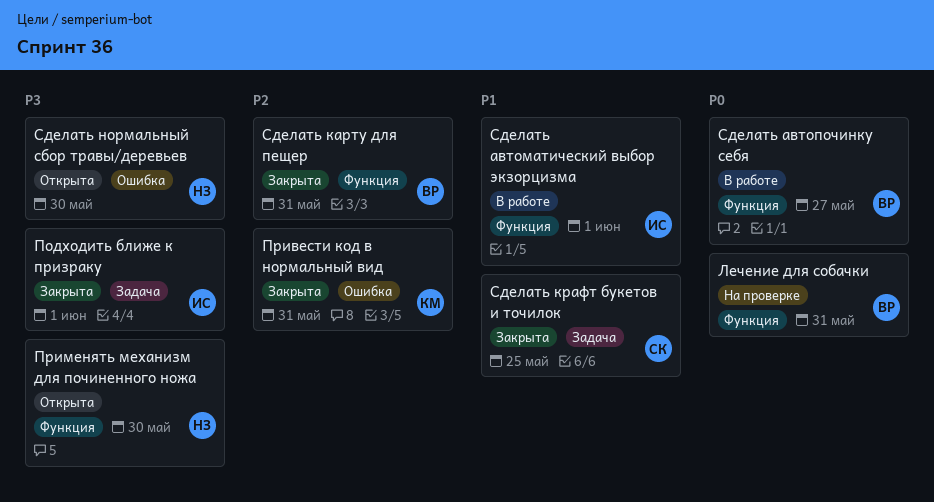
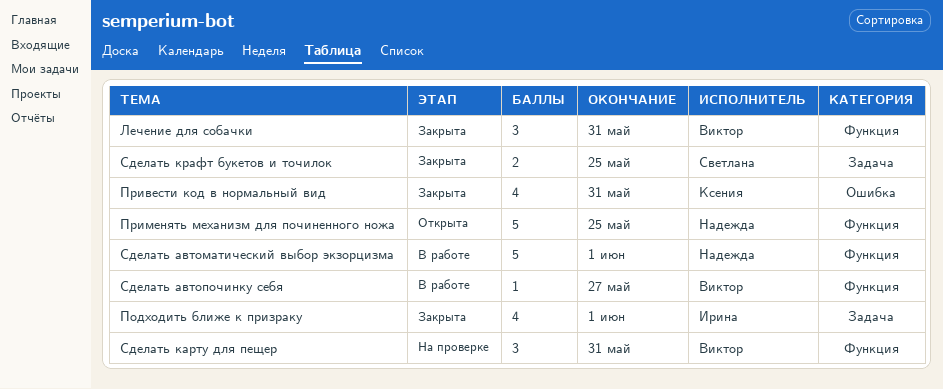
Лечение для собачки, status: На проверке -> Закрыта
Применять механизм для починенного ножа, due: May 30 -> May 25
Сделать автоматический выбор экзорцизма, owner: Ирина -> Надежда
Сделать карту для пещер, status: Закрыта -> На проверке
Сделать нормальный сбор травы/деревьев: present -> none

